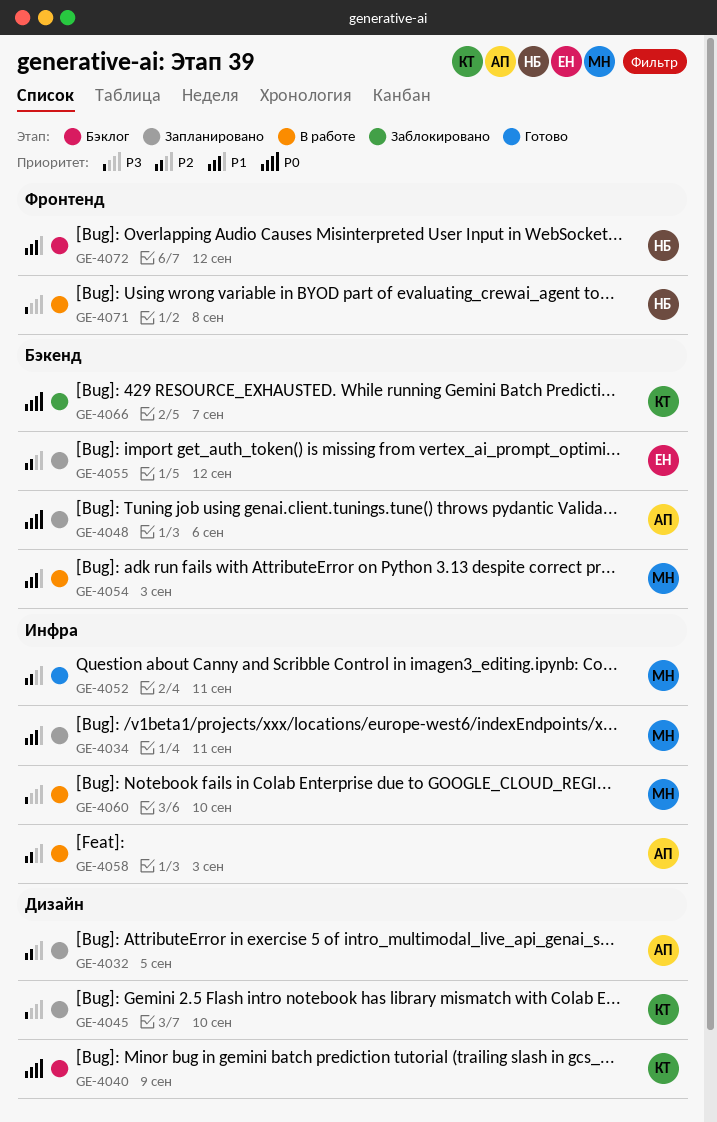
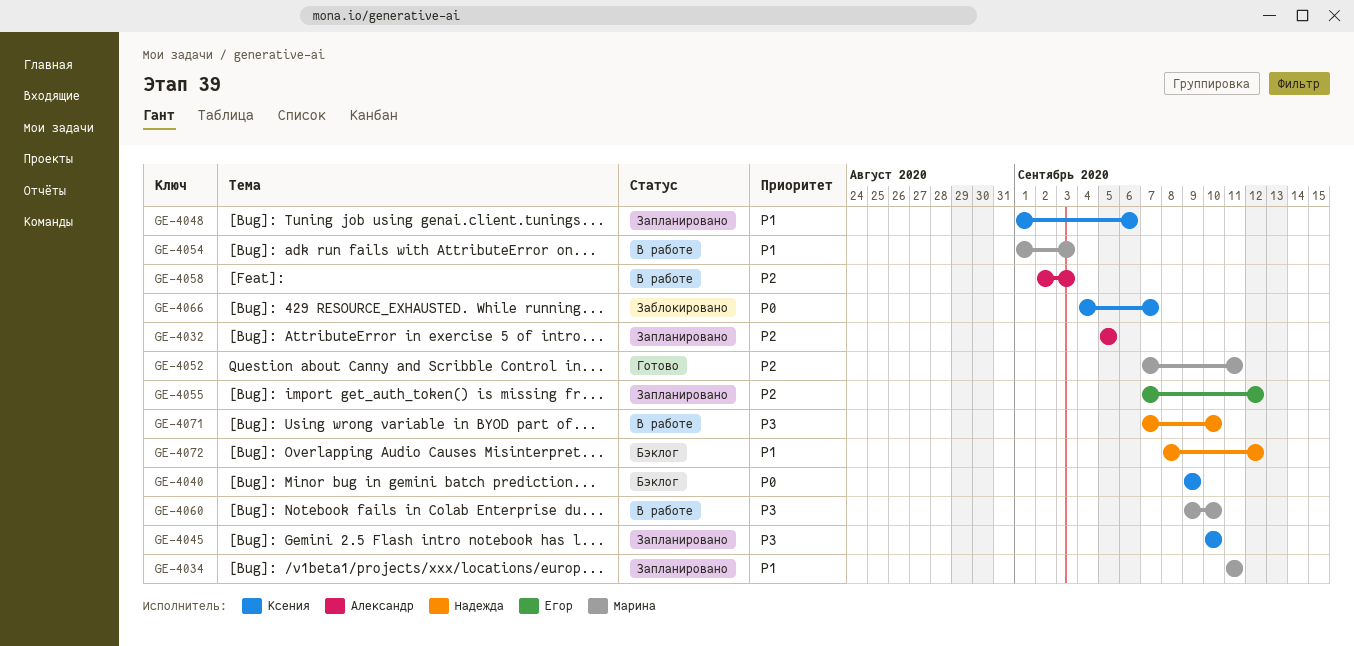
GE-4048, owner: Александр -> Ксения
GE-4048, priority: P0 -> P1
GE-4071, due: Sep 8 -> Sep 10

